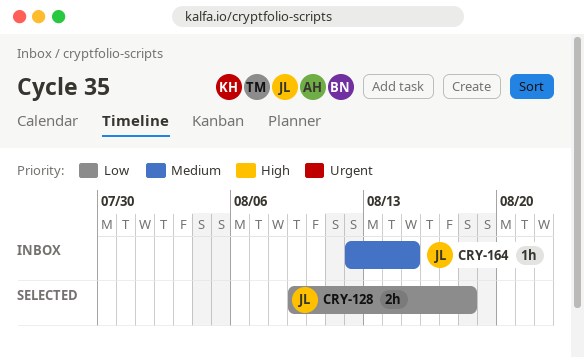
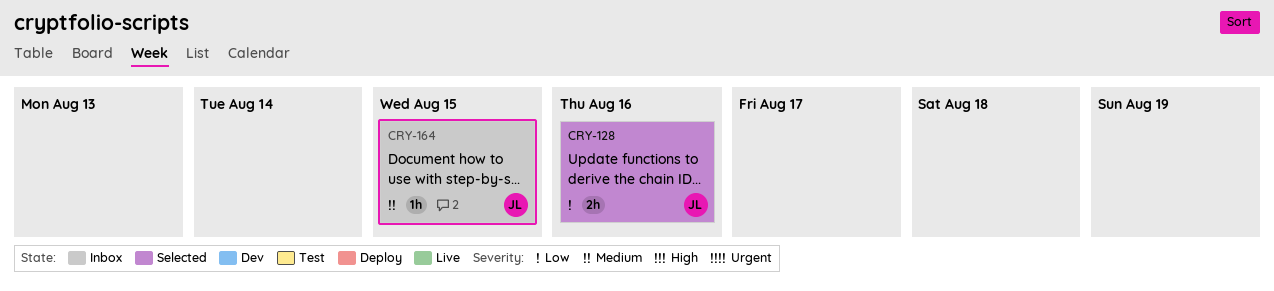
CRY-128, due: Aug 18 -> Aug 16

